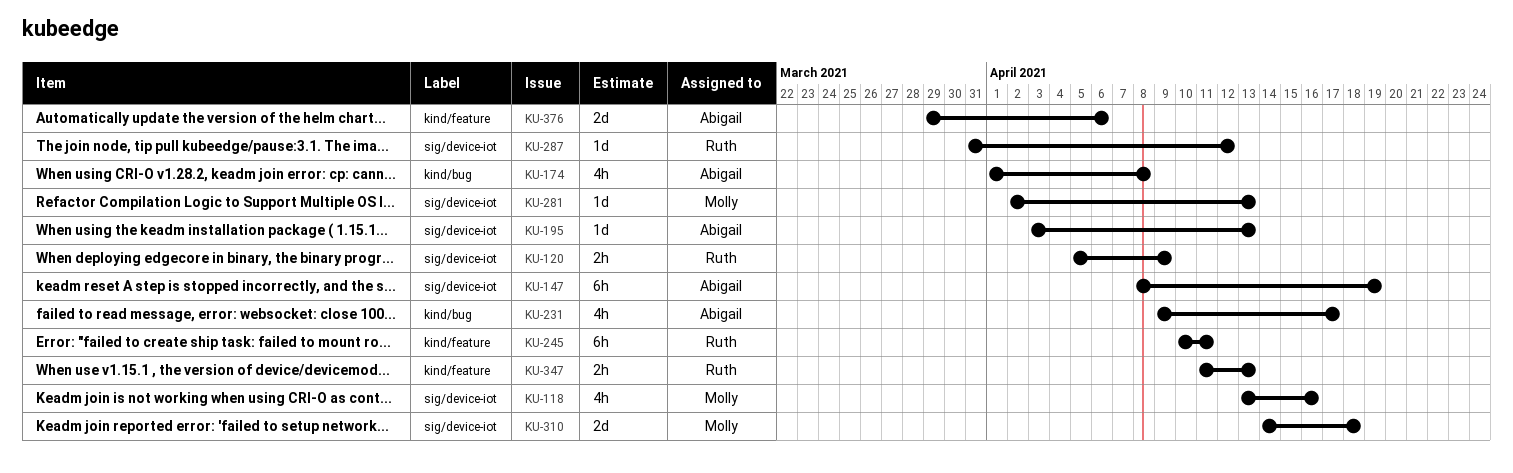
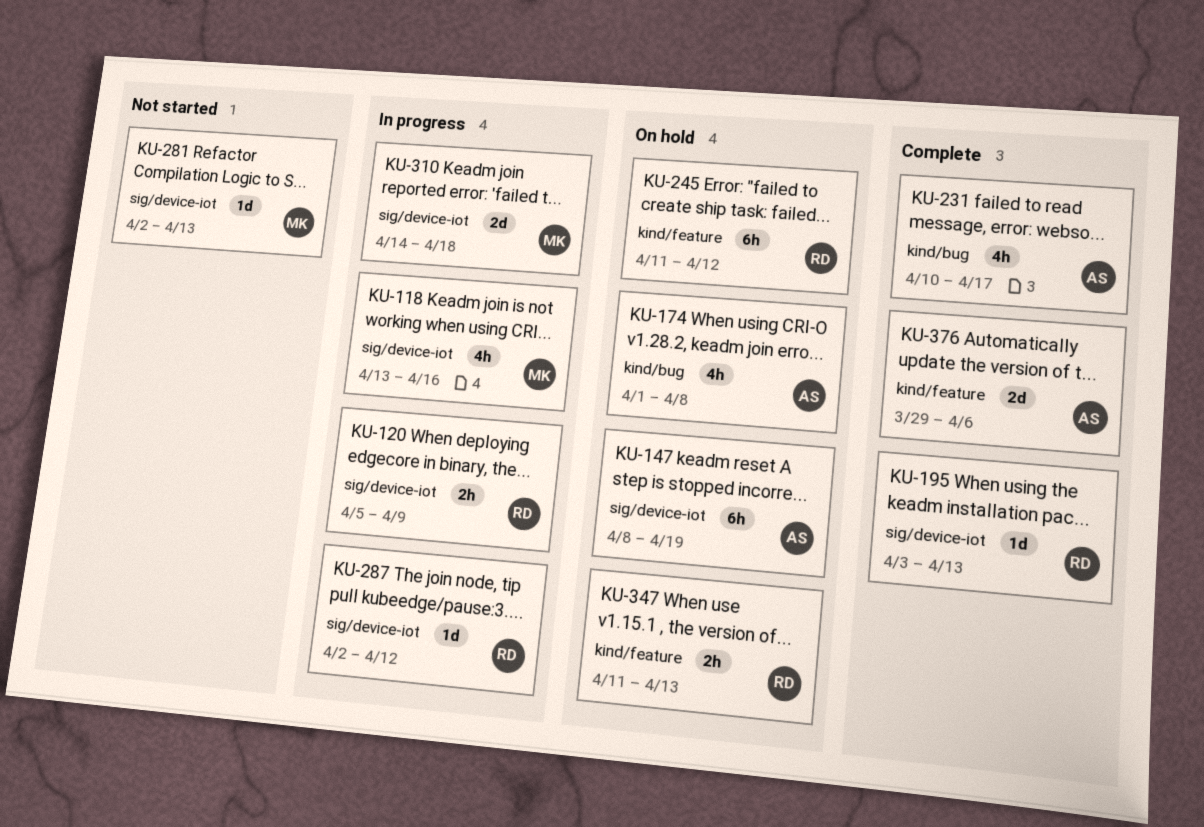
KU-195, owner: Abigail -> Ruth
KU-231, start: Apr 9 -> Apr 10
KU-245, start: Apr 10 -> Apr 11
KU-245, due: Apr 11 -> Apr 12
KU-287, start: Mar 31 -> Apr 2

